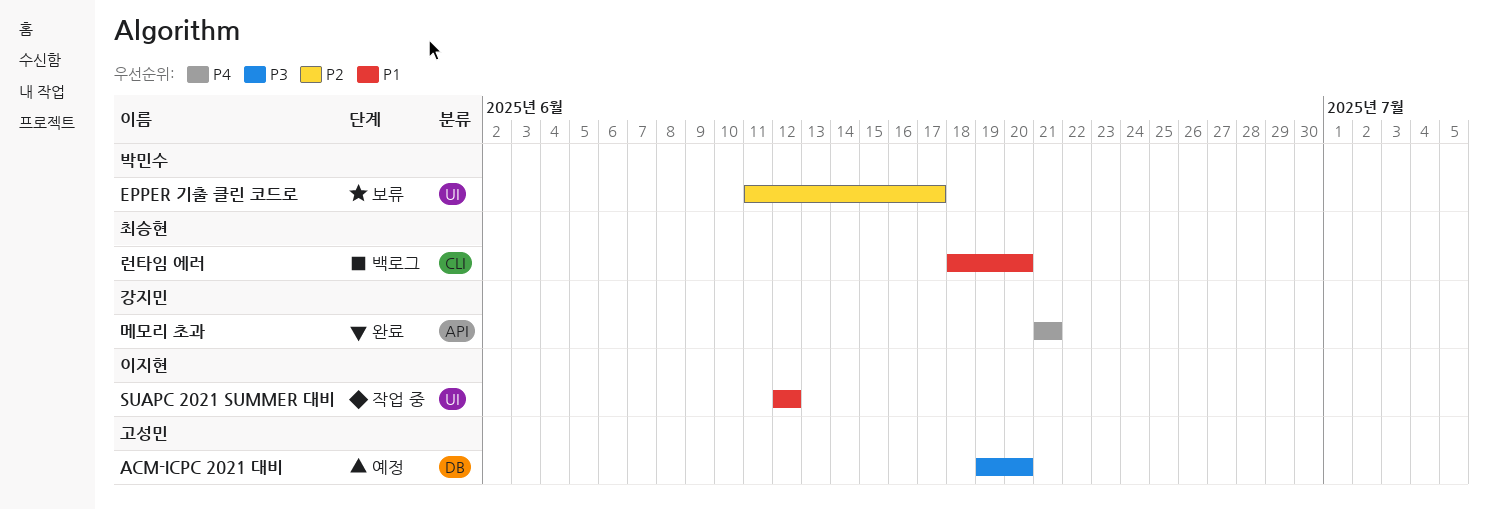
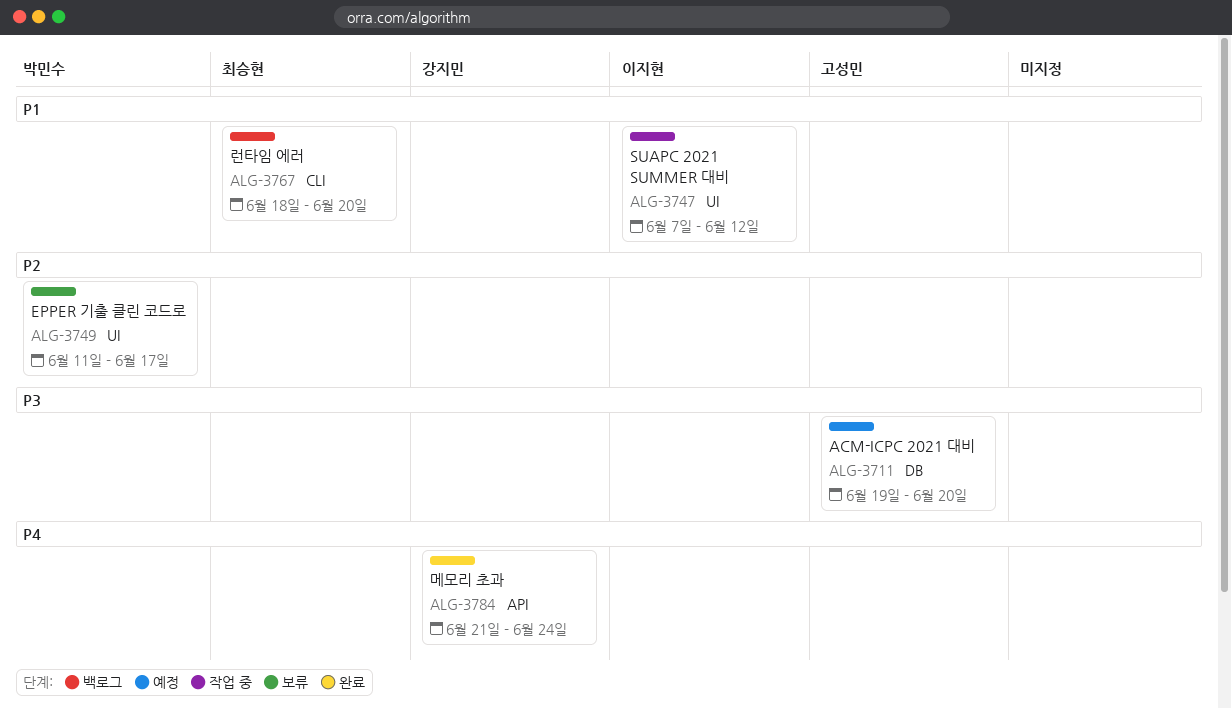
SUAPC 2021 SUMMER 대비, start: Jun 12 -> Jun 7
메모리 초과, due: Jun 21 -> Jun 24

